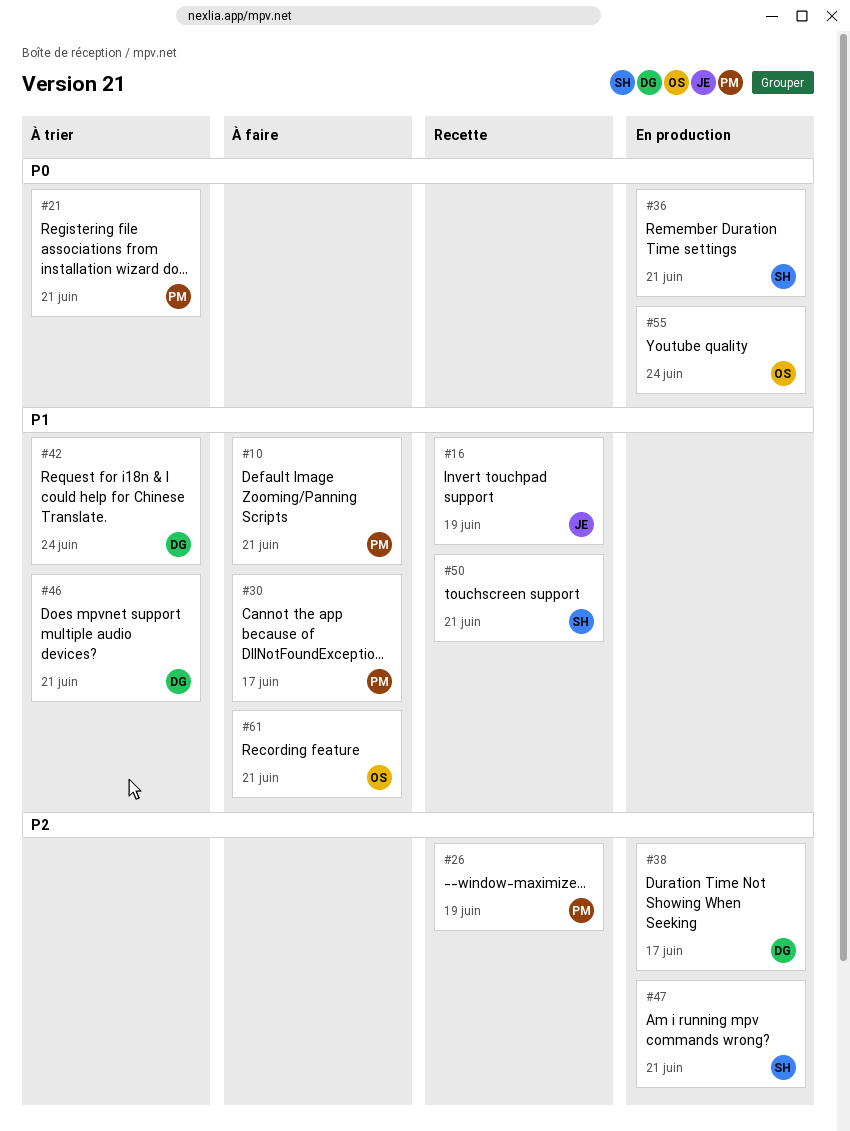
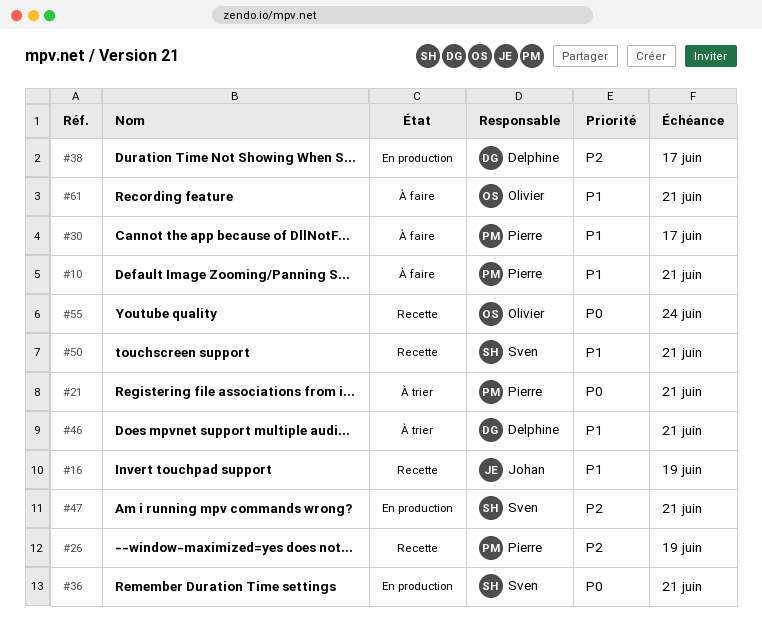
#42: present -> none
#55, status: En production -> Recette

